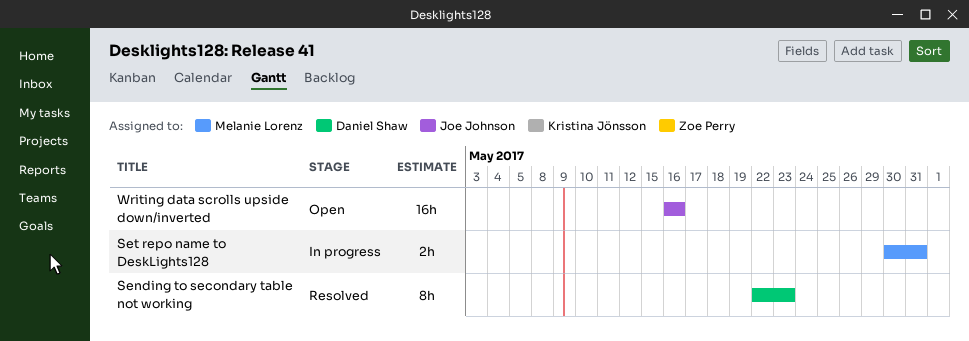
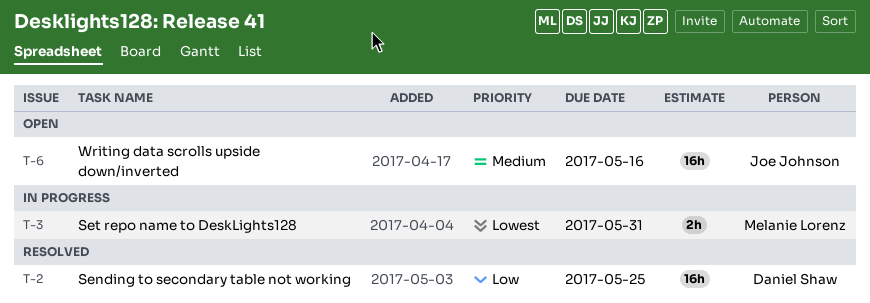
Sending to secondary table not working, estimate: 8h -> 16h
Sending to secondary table not working, due: May 23 -> May 25

